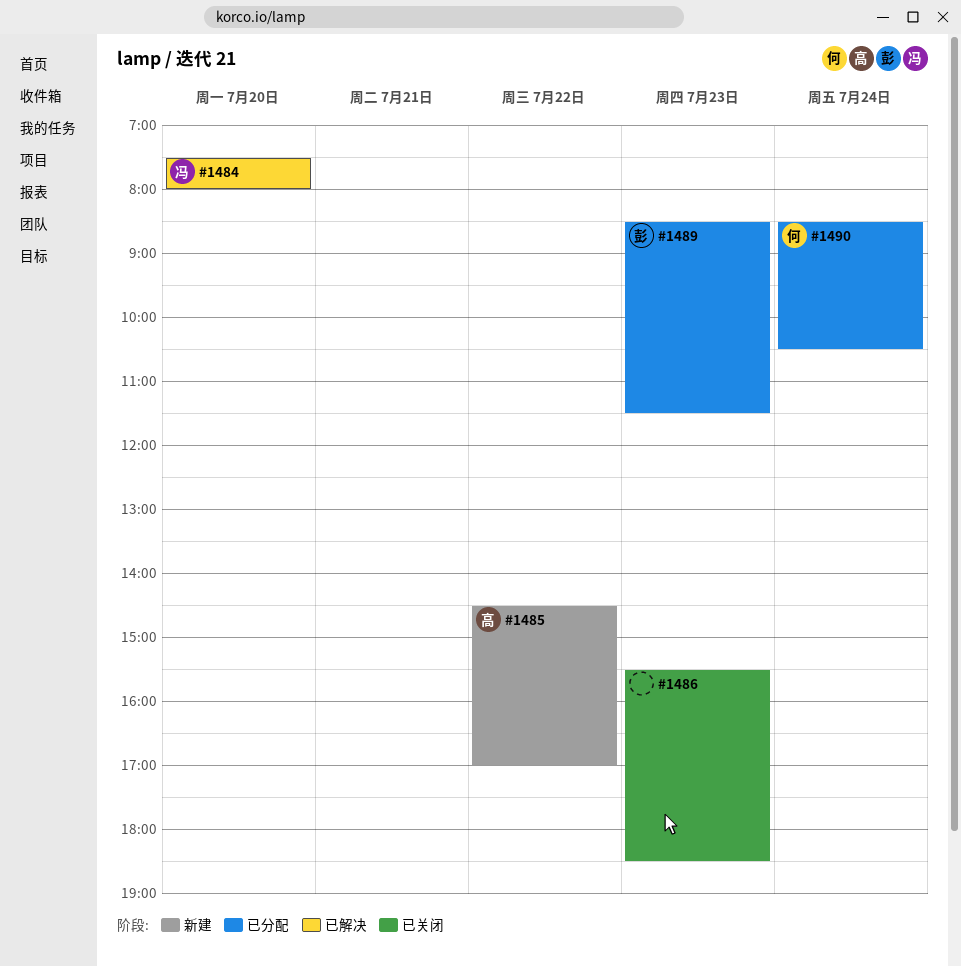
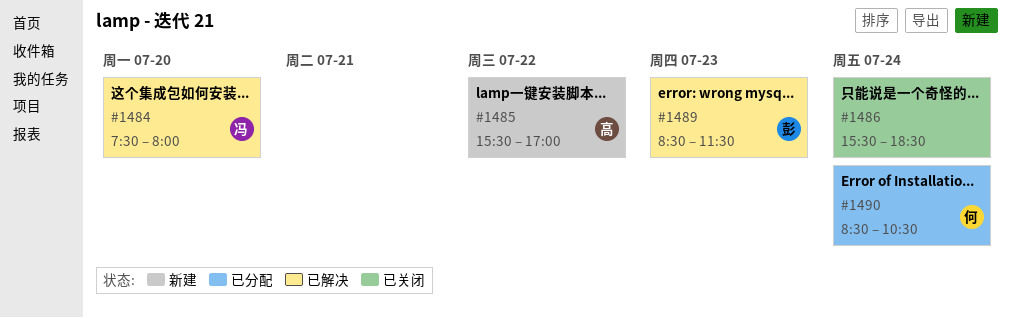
#1485, begins: 14:30 -> 15:30
#1486, day: Jul 23 -> Jul 24
#1489, status: 已分配 -> 已解决

